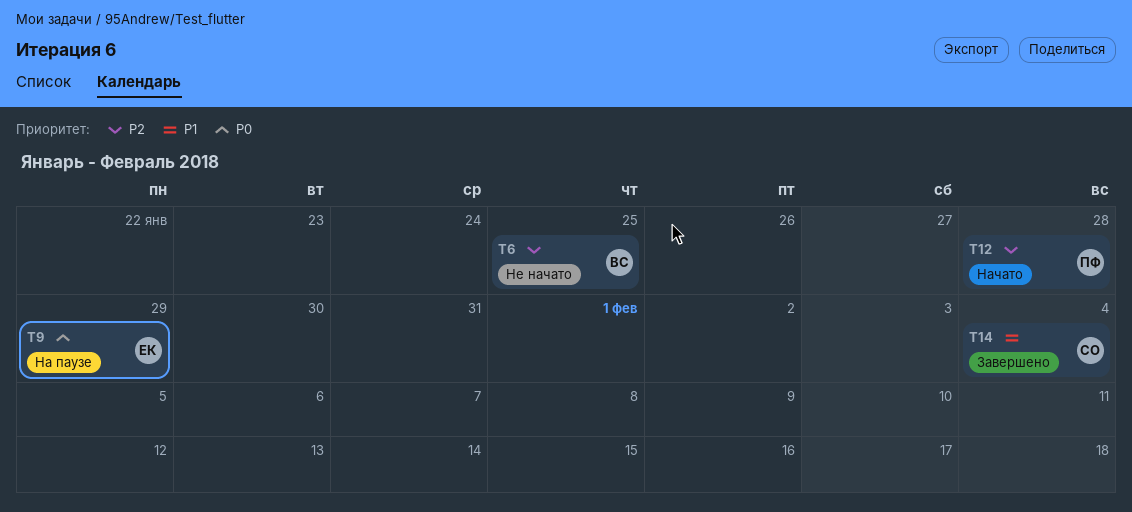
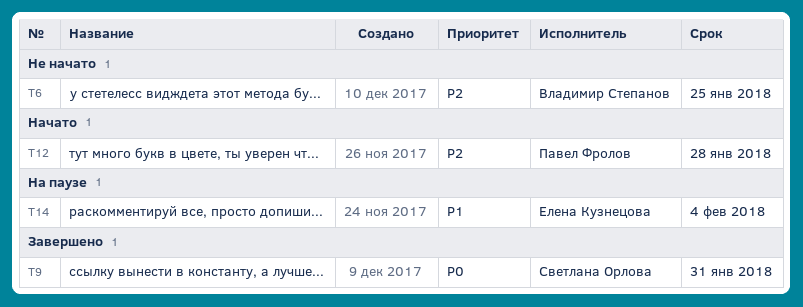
T9, status: На паузе -> Завершено
T9, owner: Елена Кузнецова -> Светлана Орлова
T9, due: Jan 29 -> Jan 31
T14, status: Завершено -> На паузе
T14, owner: Светлана Орлова -> Елена Кузнецова

